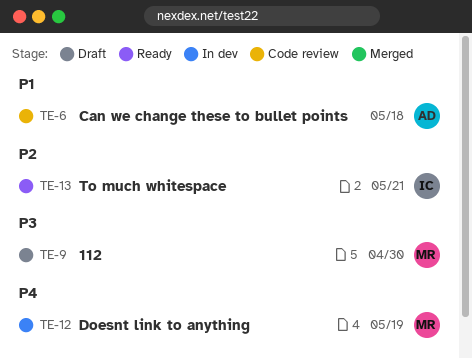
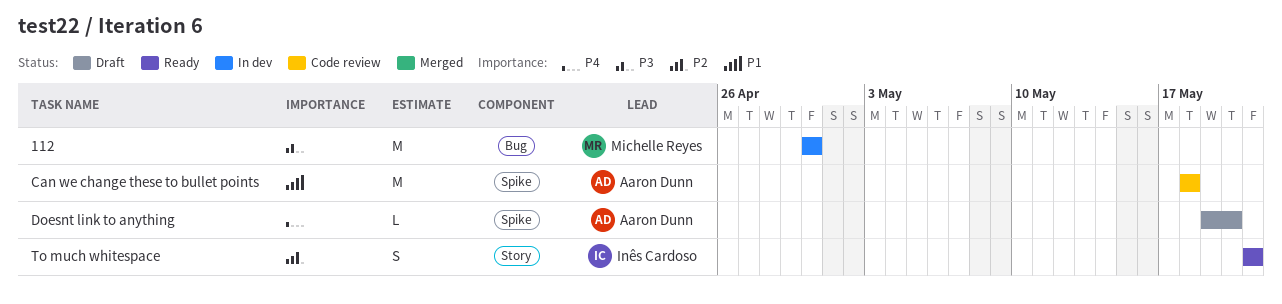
112, status: Draft -> In dev
Doesnt link to anything, status: In dev -> Draft
Doesnt link to anything, owner: Michelle Reyes -> Aaron Dunn
Doesnt link to anything, due: May 19 -> May 20

